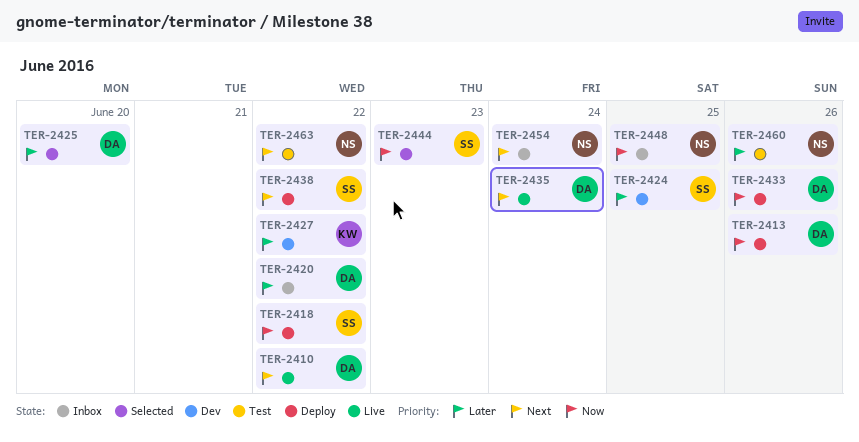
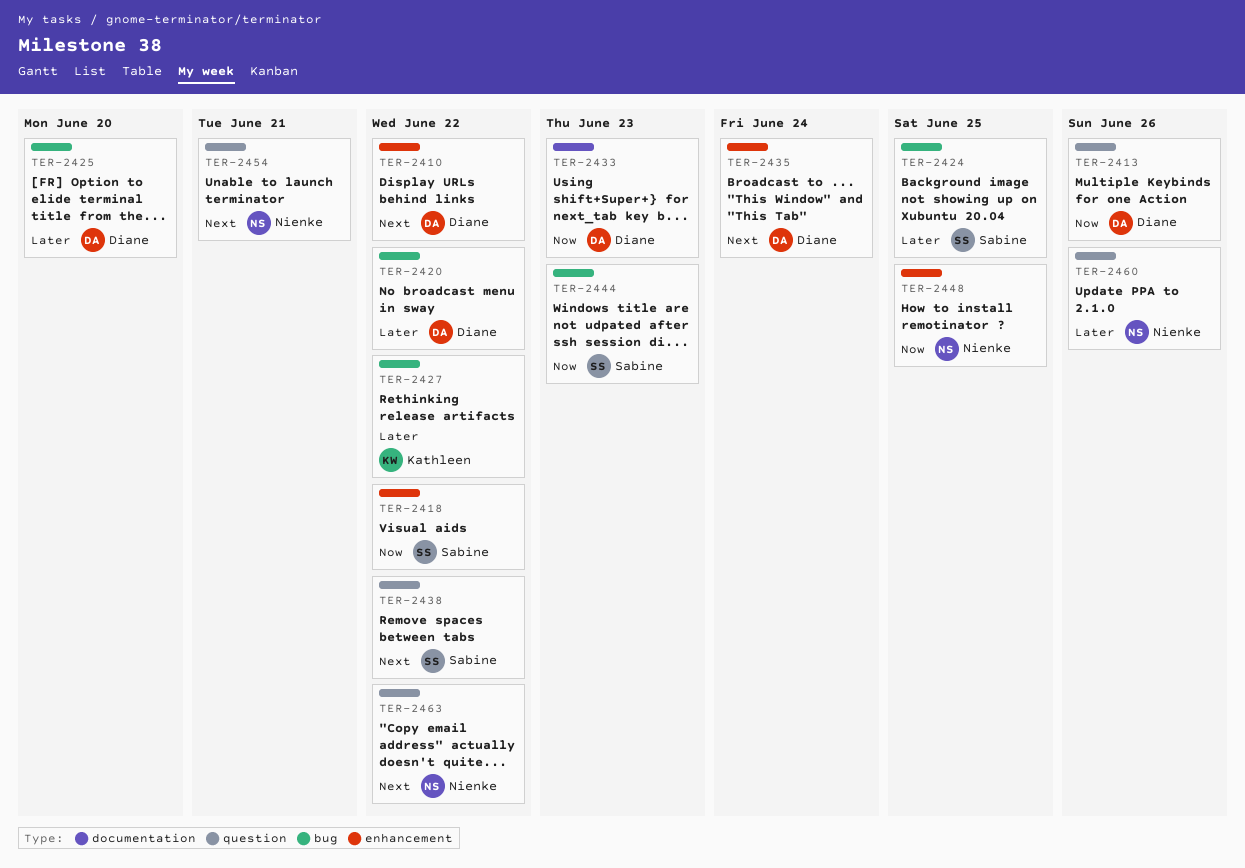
TER-2433, due: Jun 26 -> Jun 23
TER-2454, due: Jun 24 -> Jun 21

